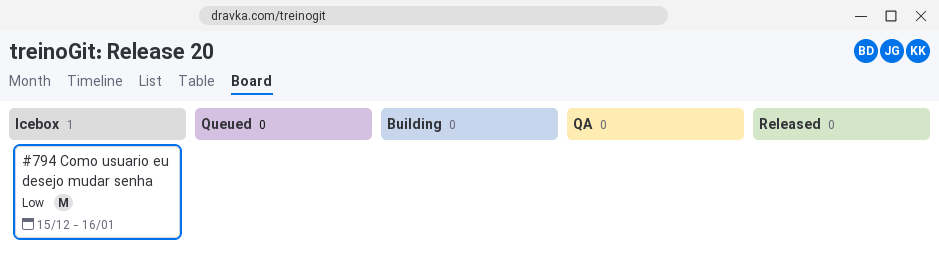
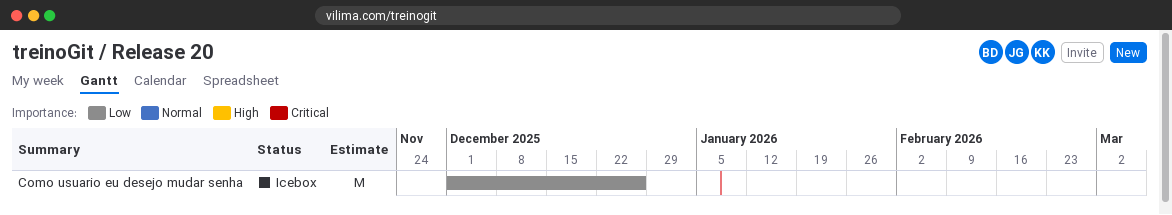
Como usuario eu desejo mudar senha, start: Dec 15 -> Dec 1
Como usuario eu desejo mudar senha, due: Jan 16 -> Dec 26

